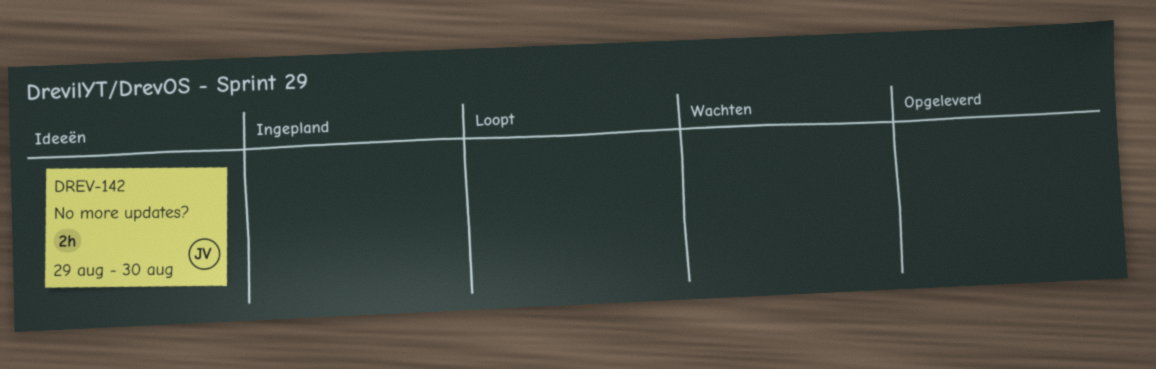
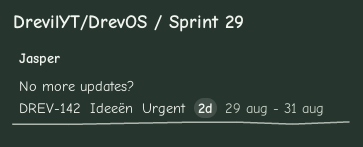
DREV-142, estimate: 2h -> 2d
DREV-142, due: Aug 30 -> Aug 31

